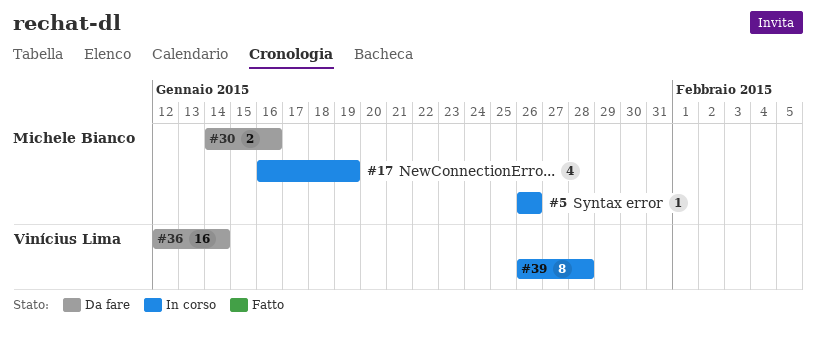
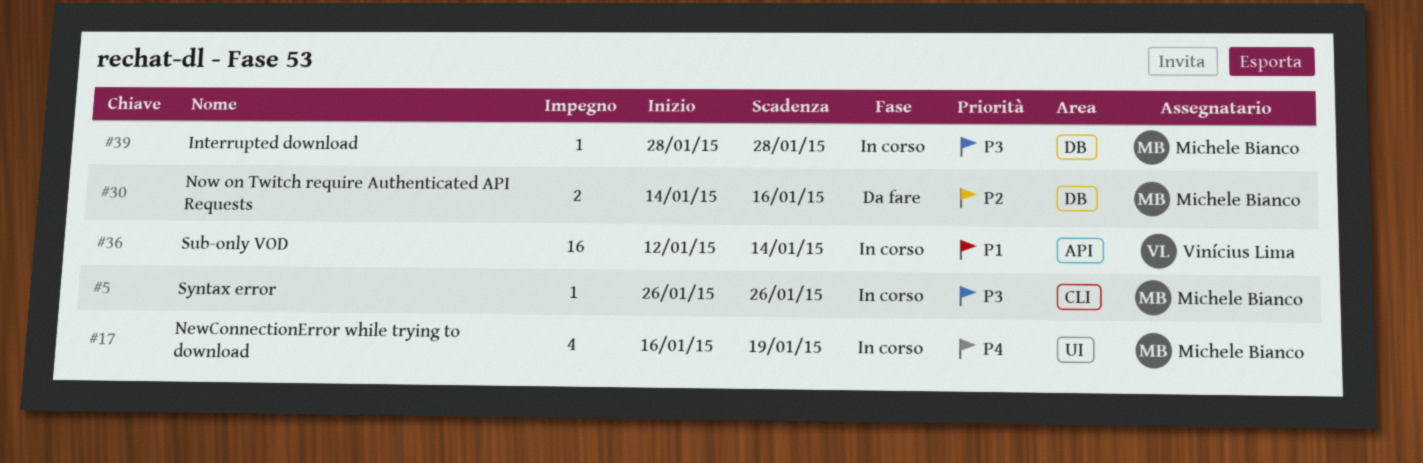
#36, status: Da fare -> In corso
#39, owner: Vinícius Lima -> Michele Bianco
#39, estimate: 8 -> 1
#39, start: Jan 26 -> Jan 28

